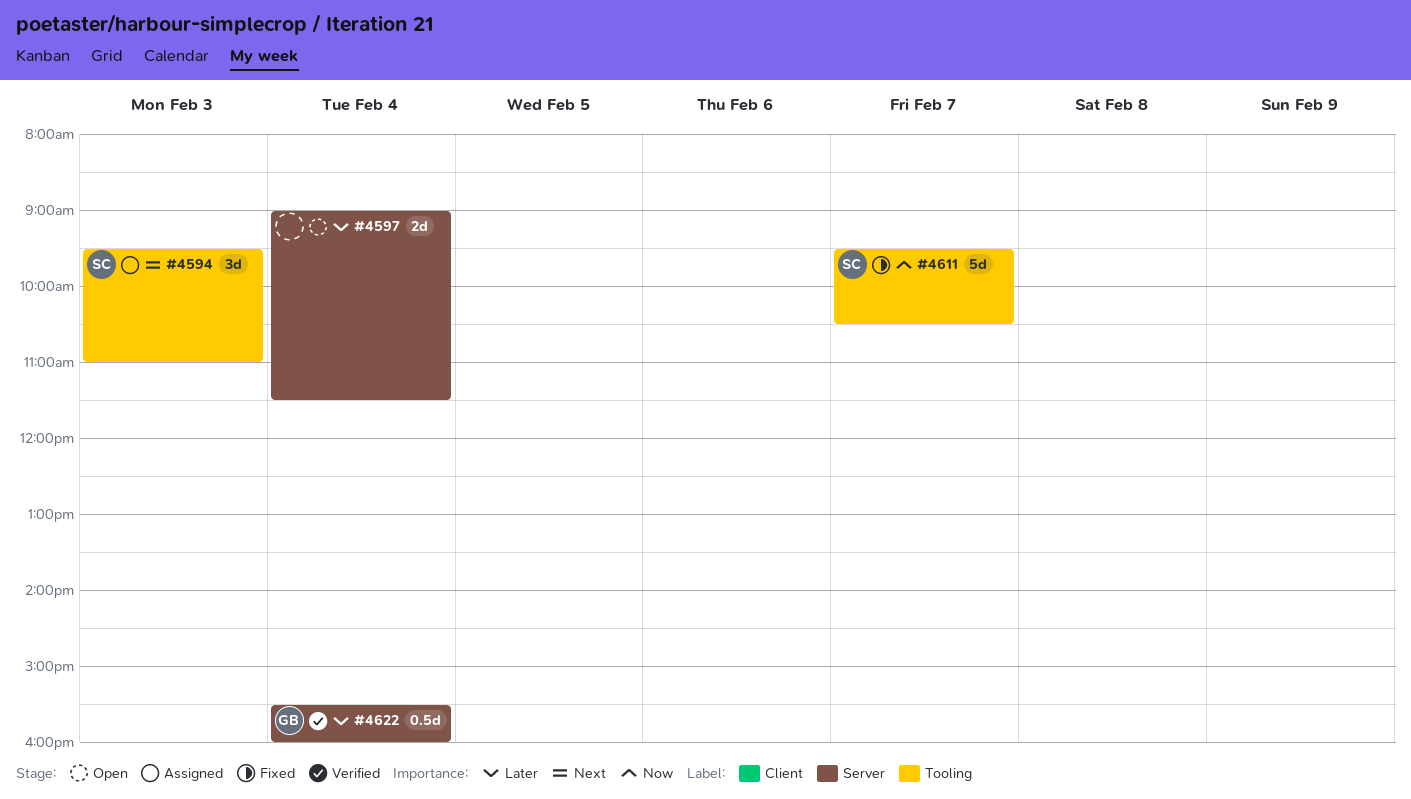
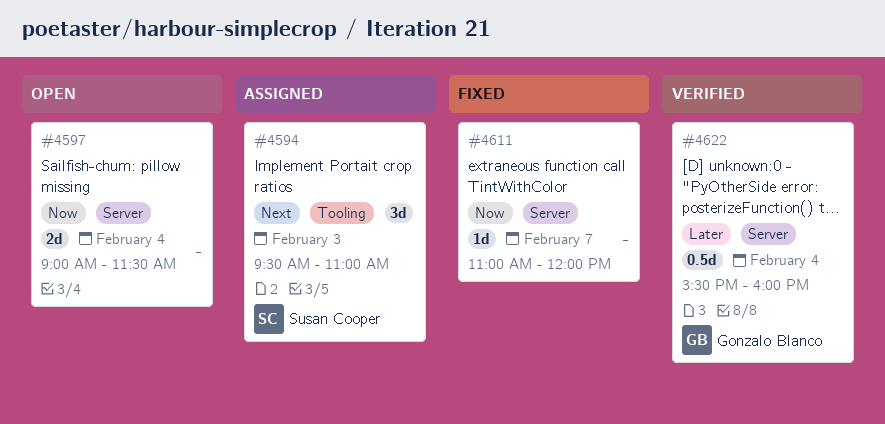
#4597, priority: Later -> Now
#4611, owner: Susan Cooper -> none
#4611, label: Tooling -> Server
#4611, estimate: 5d -> 1d
#4611, begins: 09:30 -> 11:00
#4611, ends: 10:30 -> 12:00

